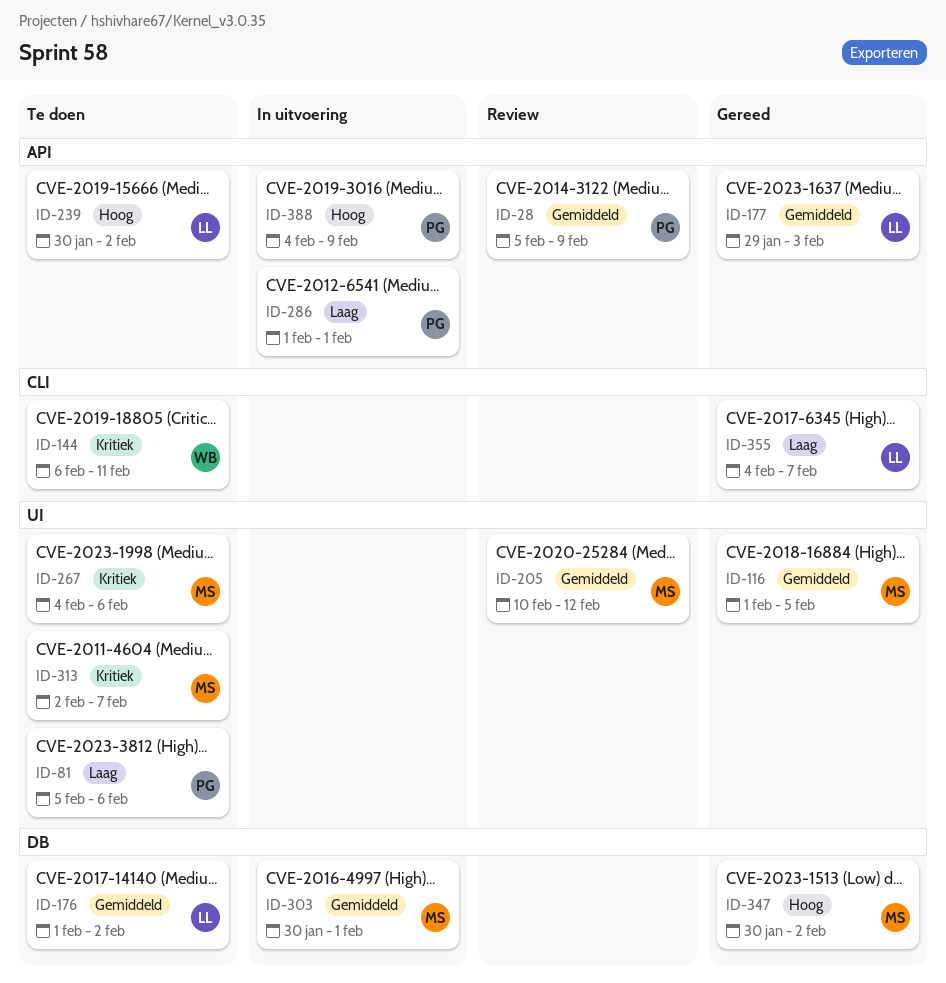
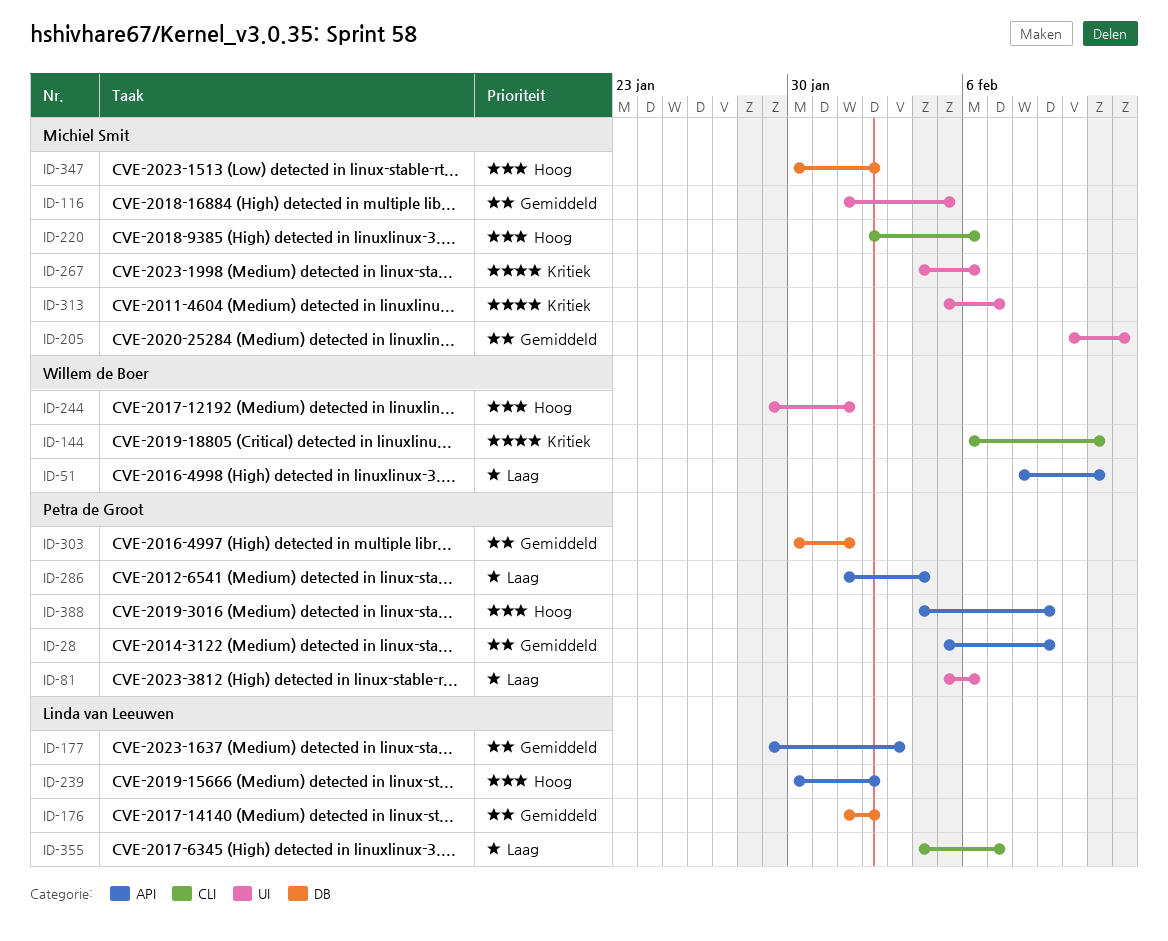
ID-51: none -> present
ID-220: none -> present
ID-244: none -> present
ID-286, due: Feb 1 -> Feb 4
ID-303, owner: Michiel Smit -> Petra de Groot
ID-313, start: Feb 2 -> Feb 5

